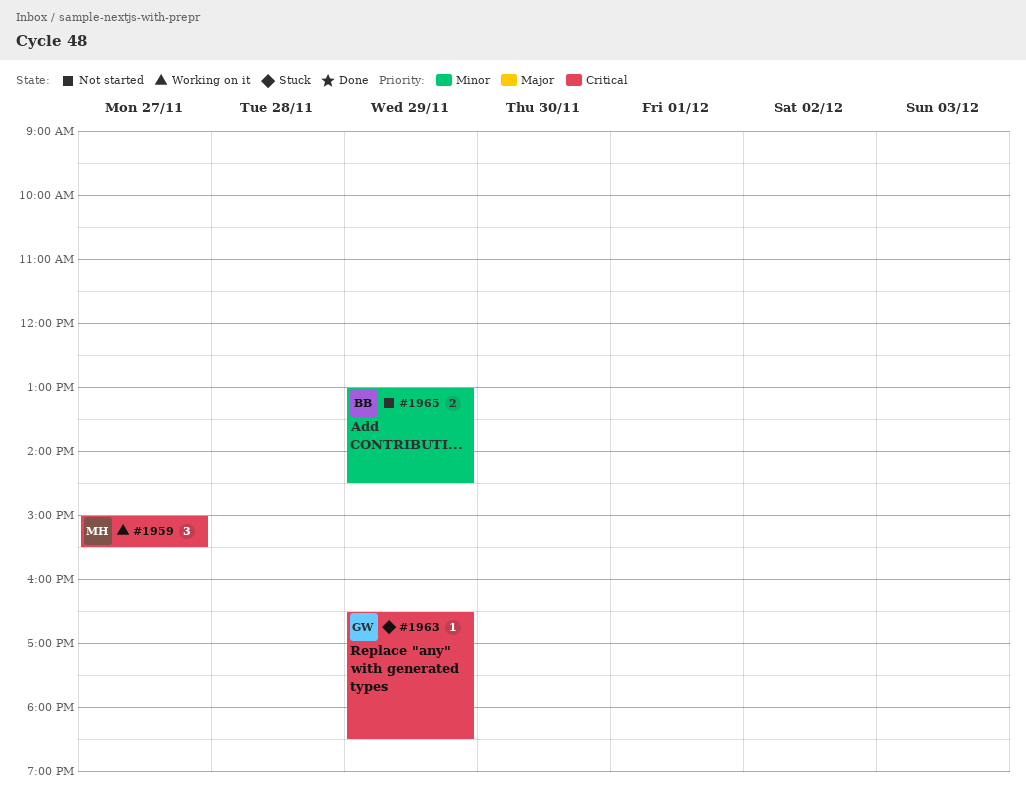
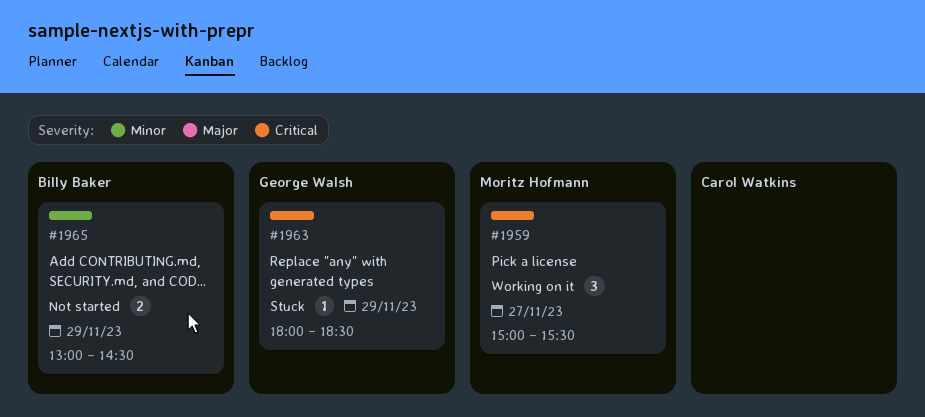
#1963, begins: 16:30 -> 18:00

